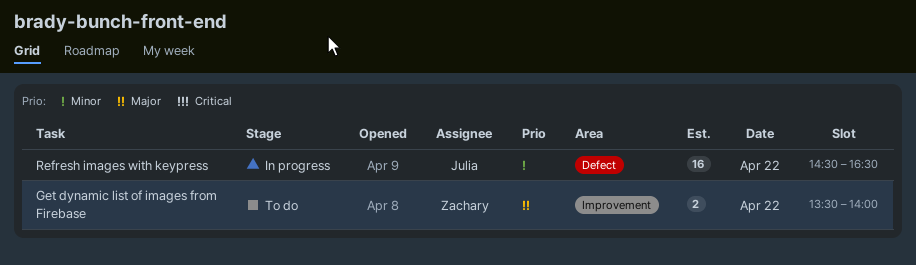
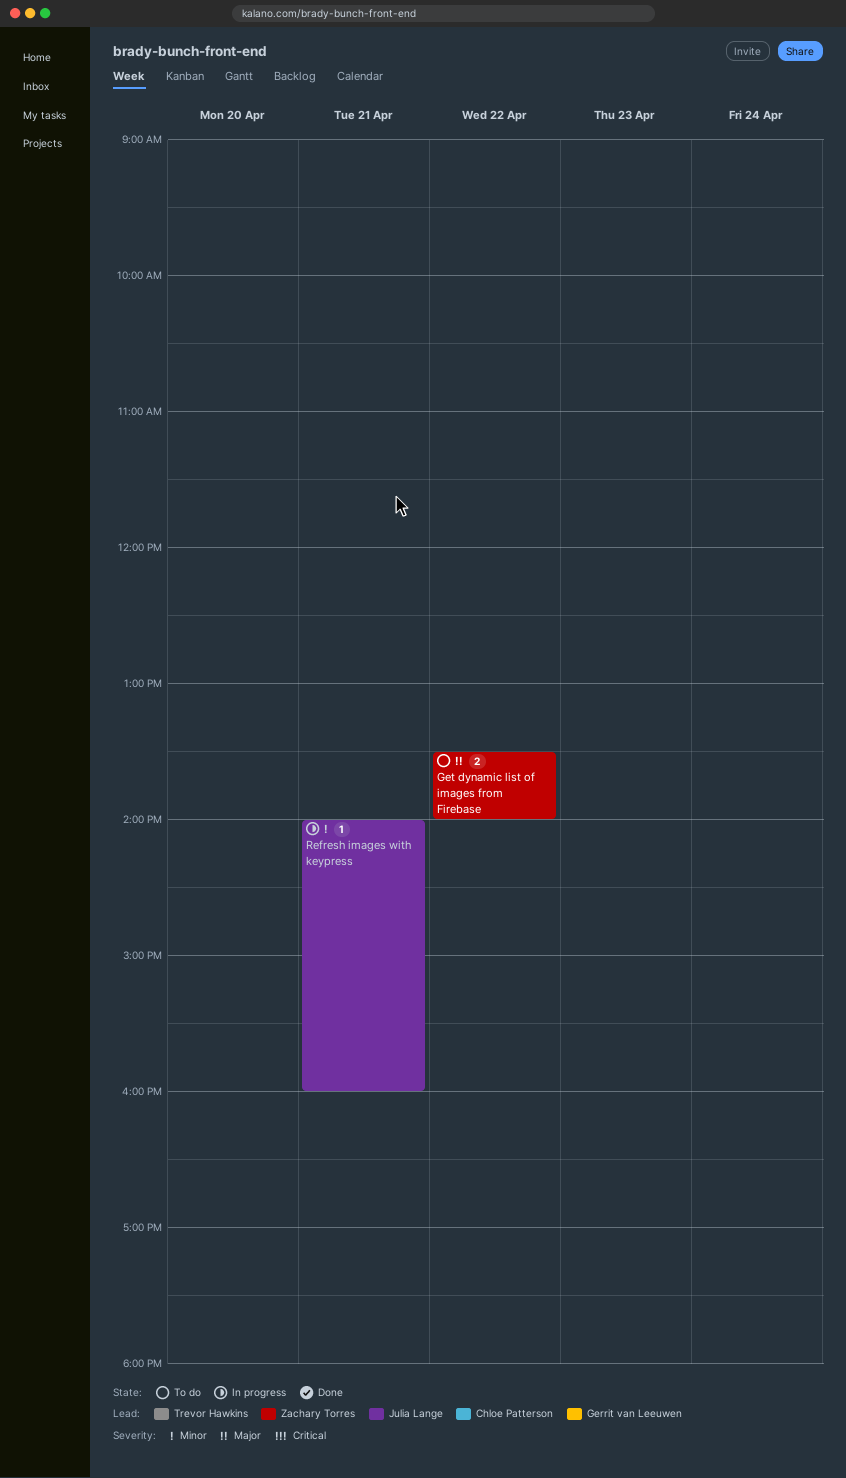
Refresh images with keypress, estimate: 16 -> 1
Refresh images with keypress, day: Apr 22 -> Apr 21
Refresh images with keypress, begins: 14:30 -> 14:00
Refresh images with keypress, ends: 16:30 -> 16:00

